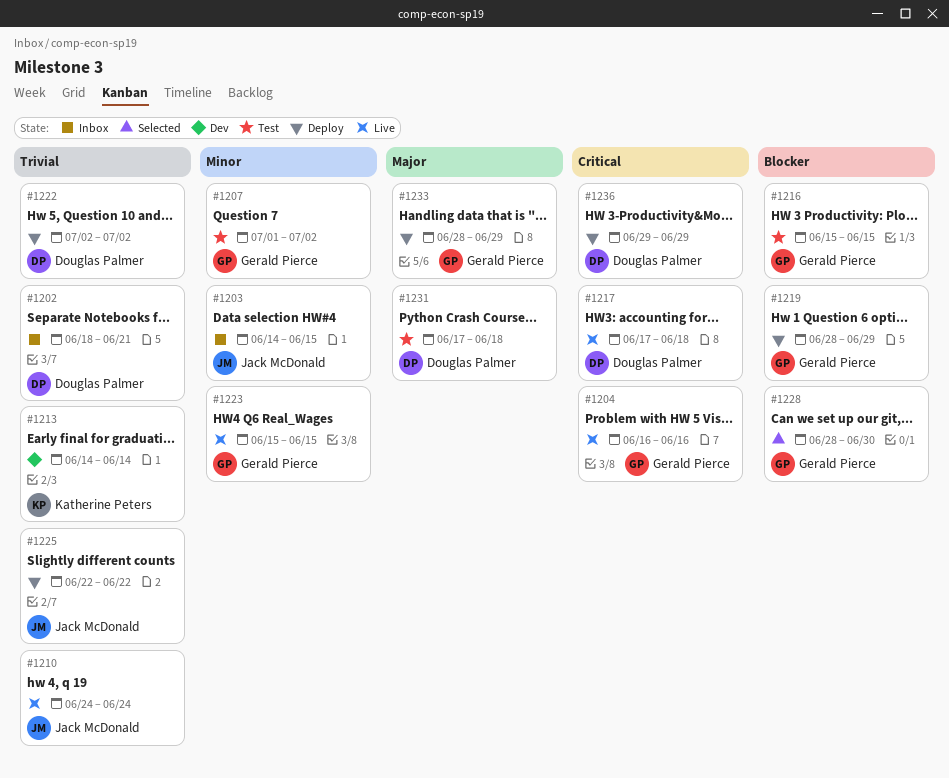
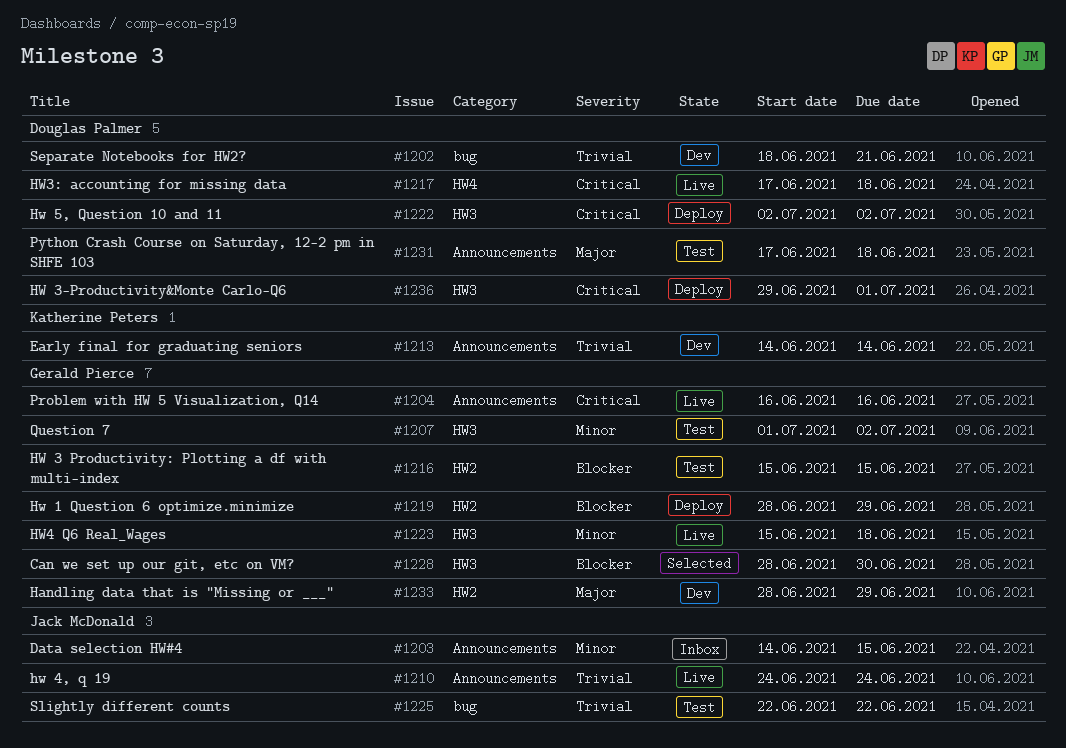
#1202, status: Inbox -> Dev
#1222, priority: Trivial -> Critical
#1223, due: Jun 15 -> Jun 18
#1225, status: Deploy -> Test
#1233, status: Deploy -> Dev
#1236, due: Jun 29 -> Jul 1

